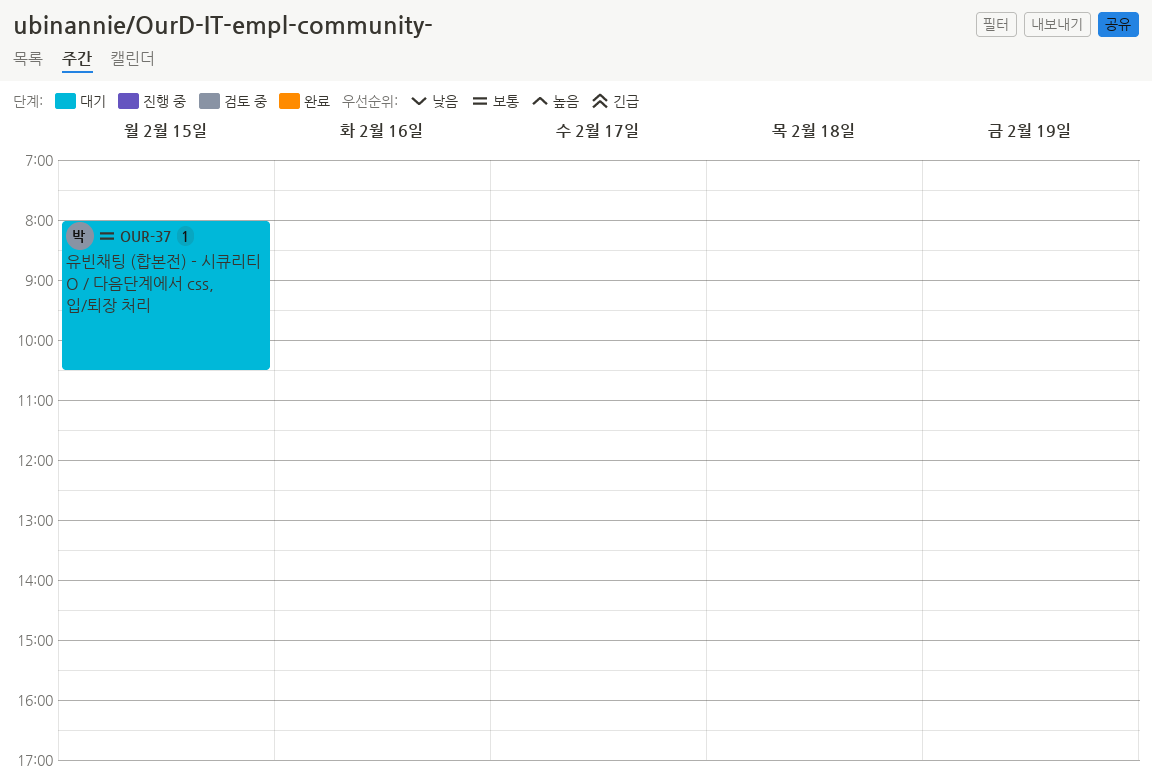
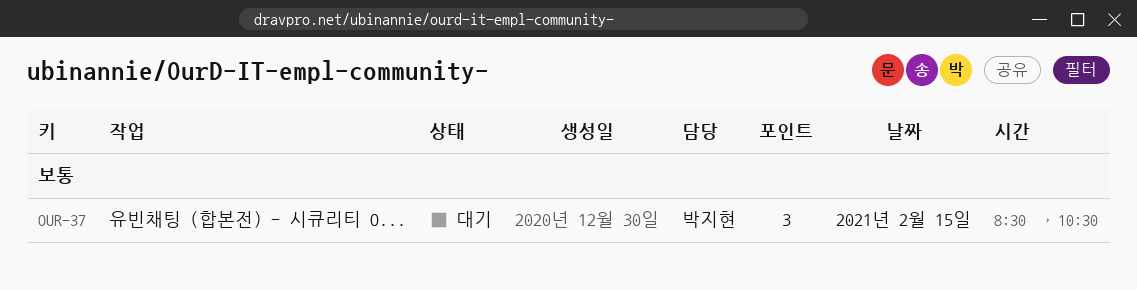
OUR-37, estimate: 1 -> 3
OUR-37, begins: 08:00 -> 08:30

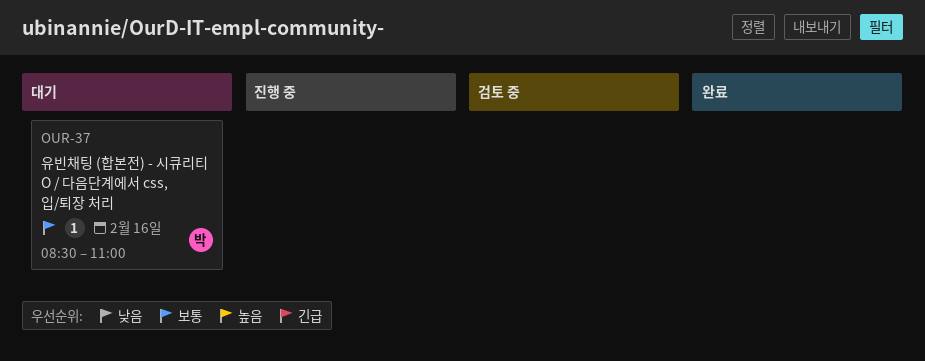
OUR-37, estimate: 3 -> 1
OUR-37, day: Feb 15 -> Feb 16
OUR-37, ends: 10:30 -> 11:00

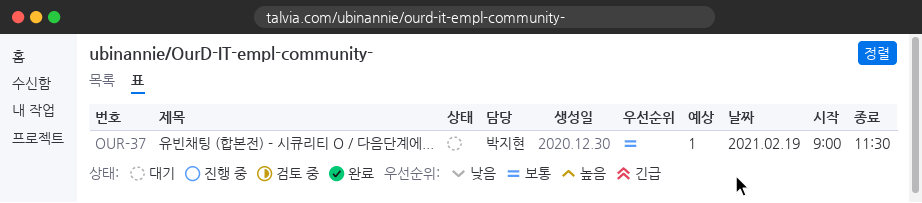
OUR-37, day: Feb 16 -> Feb 19
OUR-37, begins: 08:30 -> 09:00
OUR-37, ends: 11:00 -> 11:30

